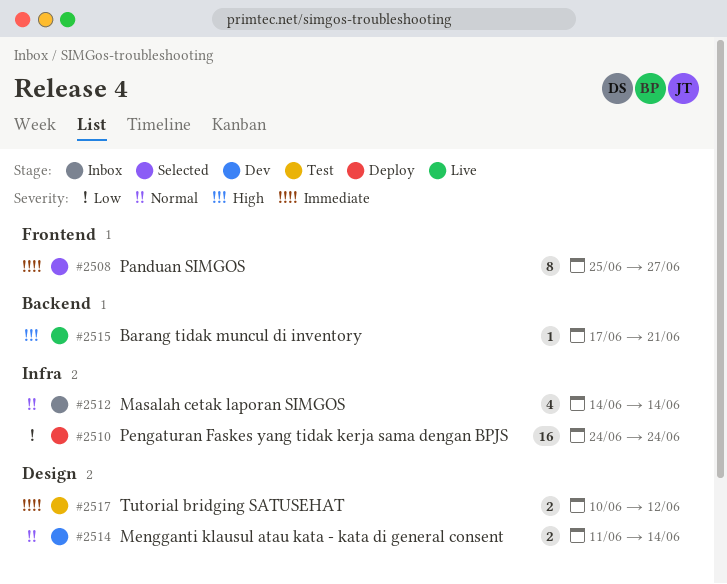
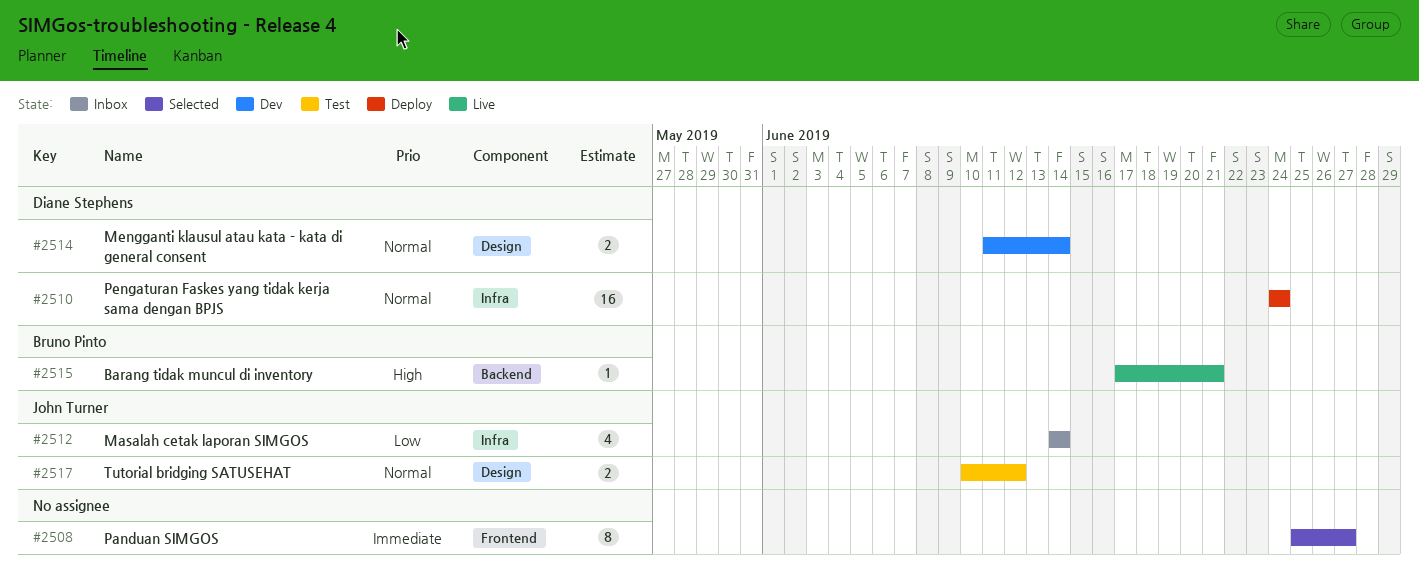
#2510, priority: Low -> Normal
#2512, priority: Normal -> Low
#2517, priority: Immediate -> Normal

